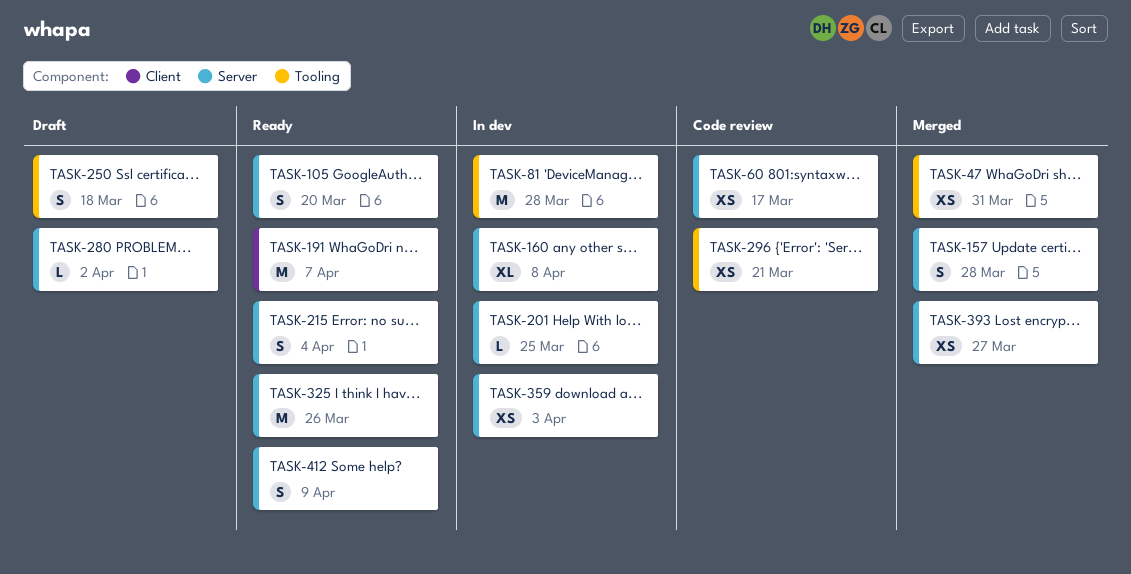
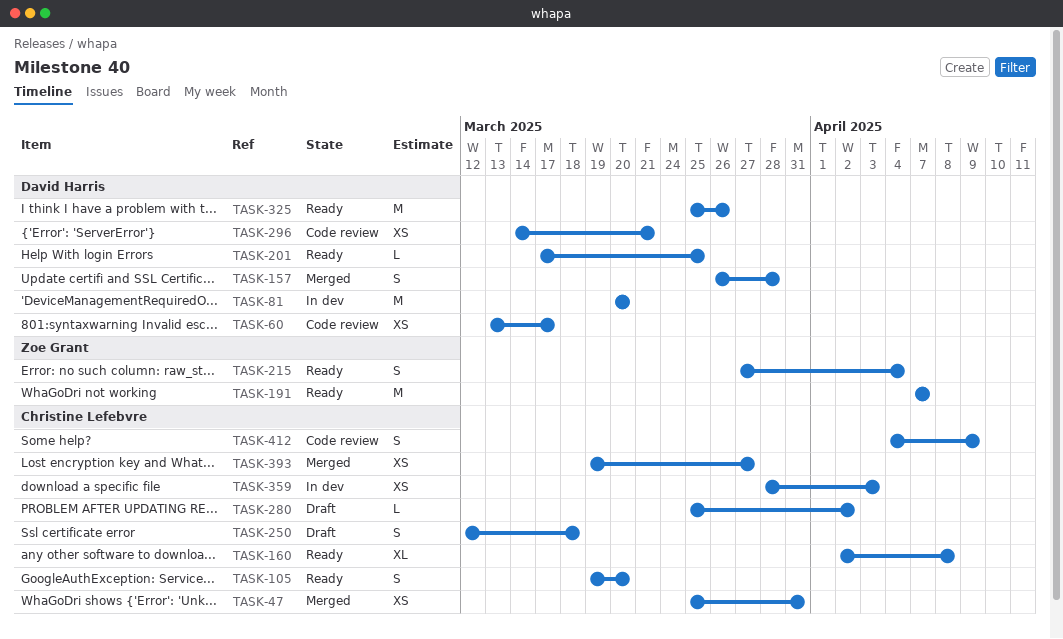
TASK-81, due: Mar 28 -> Mar 20
TASK-160, status: In dev -> Ready
TASK-201, status: In dev -> Ready
TASK-412, status: Ready -> Code review

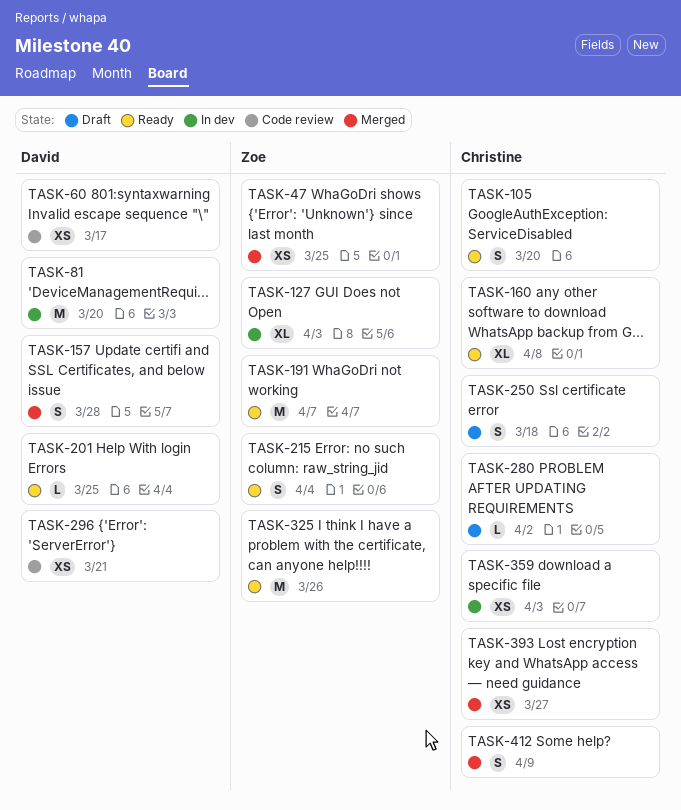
TASK-47, owner: Christine Lefebvre -> Zoe Grant
TASK-47, due: Mar 31 -> Mar 25
TASK-127: none -> present
TASK-325, owner: David Harris -> Zoe Grant
TASK-412, status: Code review -> Merged

